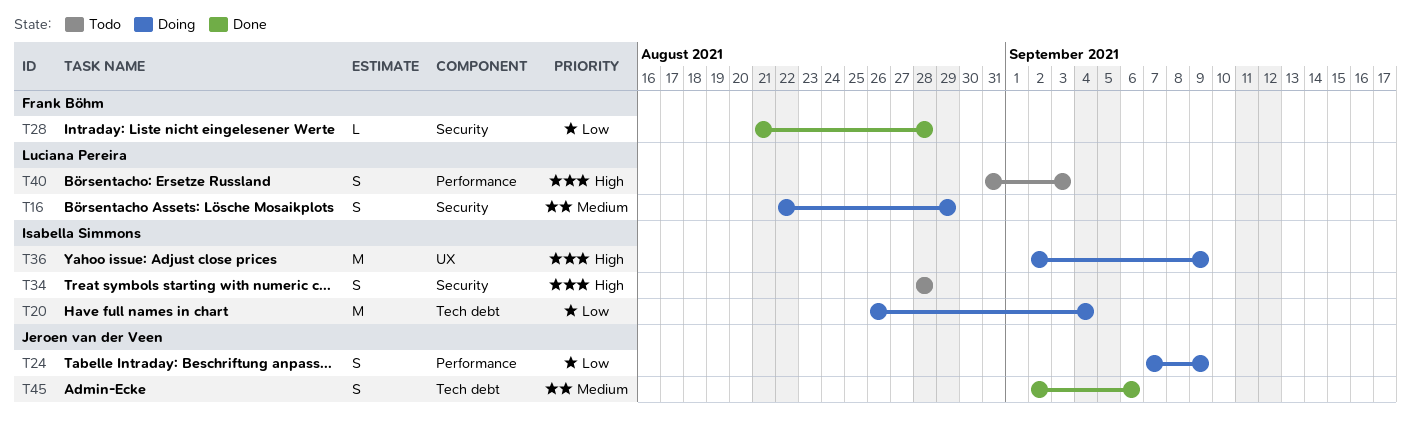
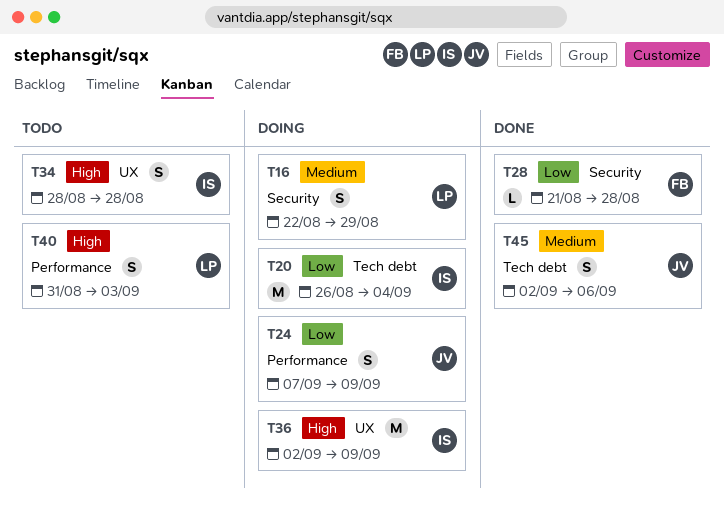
T34, label: Security -> UX

